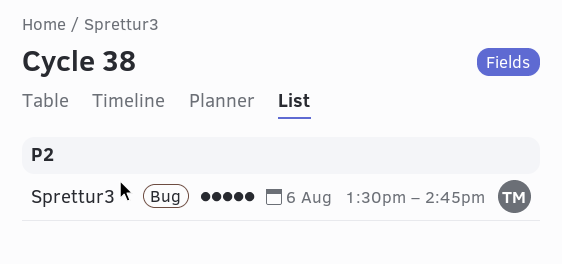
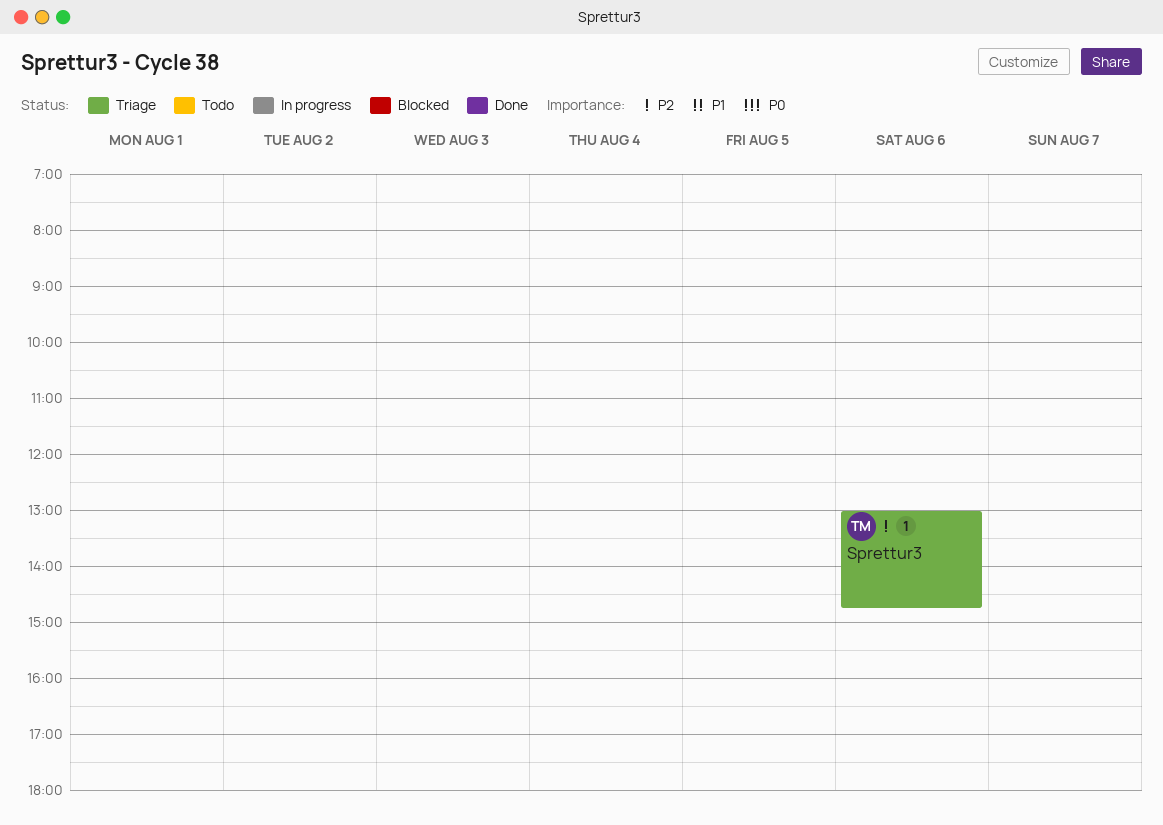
Sprettur3, estimate: 5 -> 1
Sprettur3, begins: 13:30 -> 13:00

